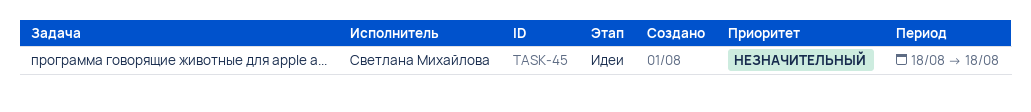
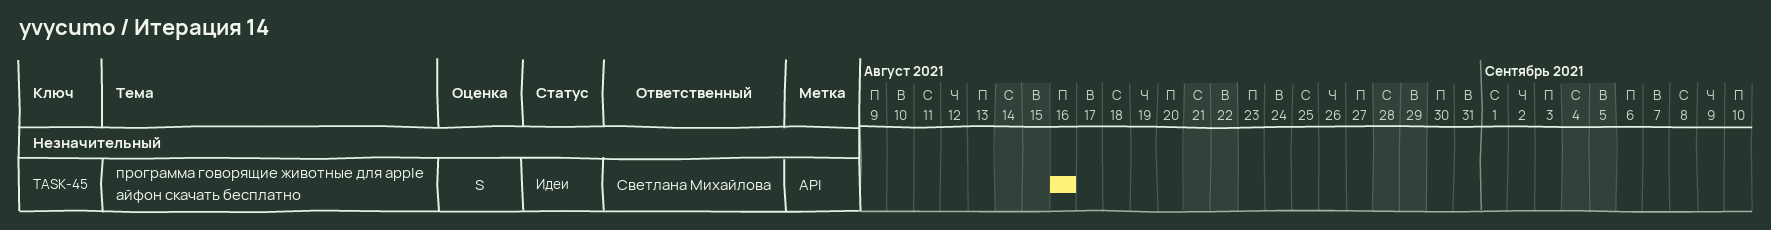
TASK-45, start: Aug 18 -> Aug 16
TASK-45, due: Aug 18 -> Aug 16

